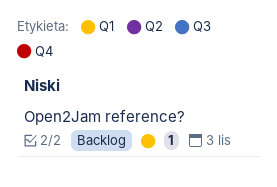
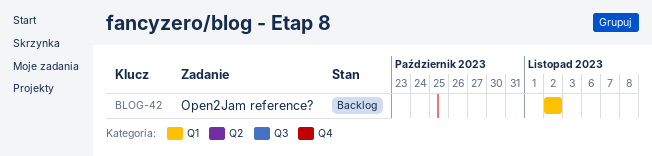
Open2Jam reference?, due: Nov 3 -> Nov 2

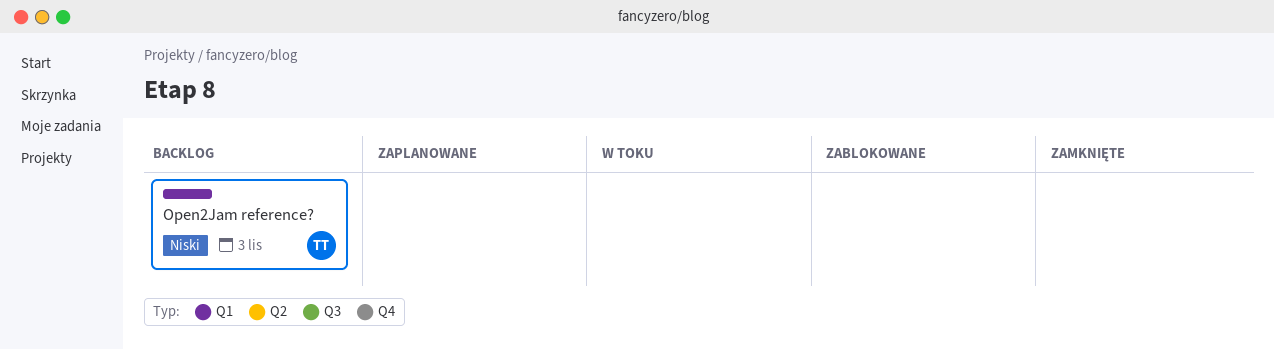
Open2Jam reference?, due: Nov 2 -> Nov 3

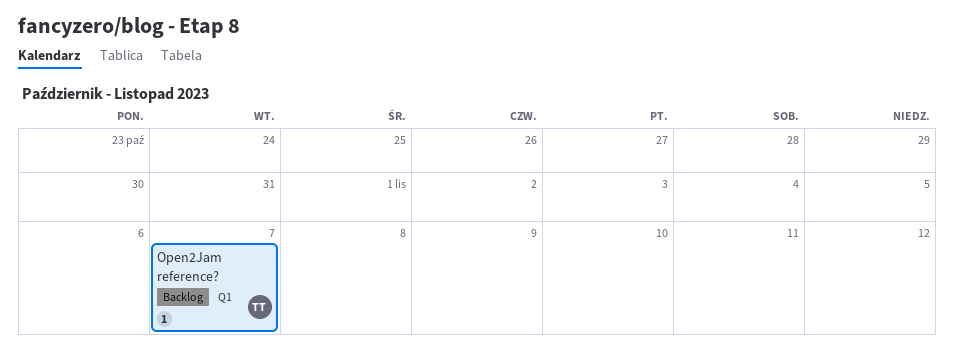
Open2Jam reference?, due: Nov 3 -> Nov 7

